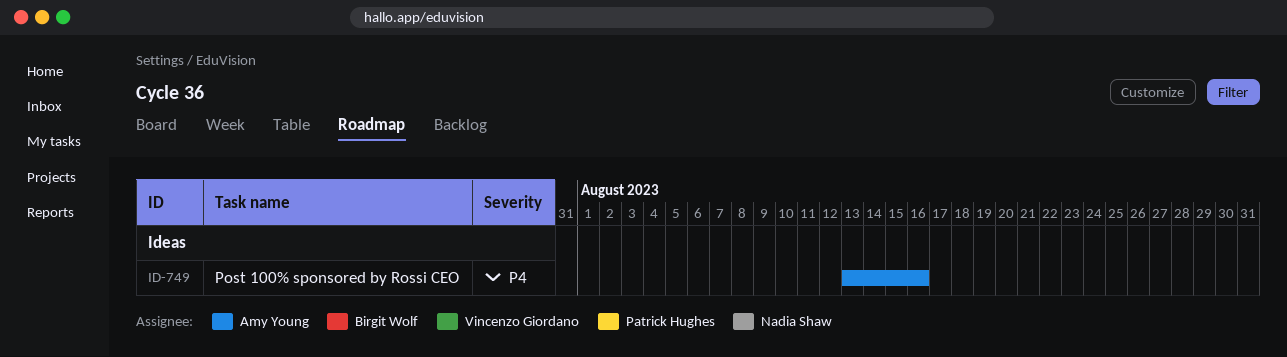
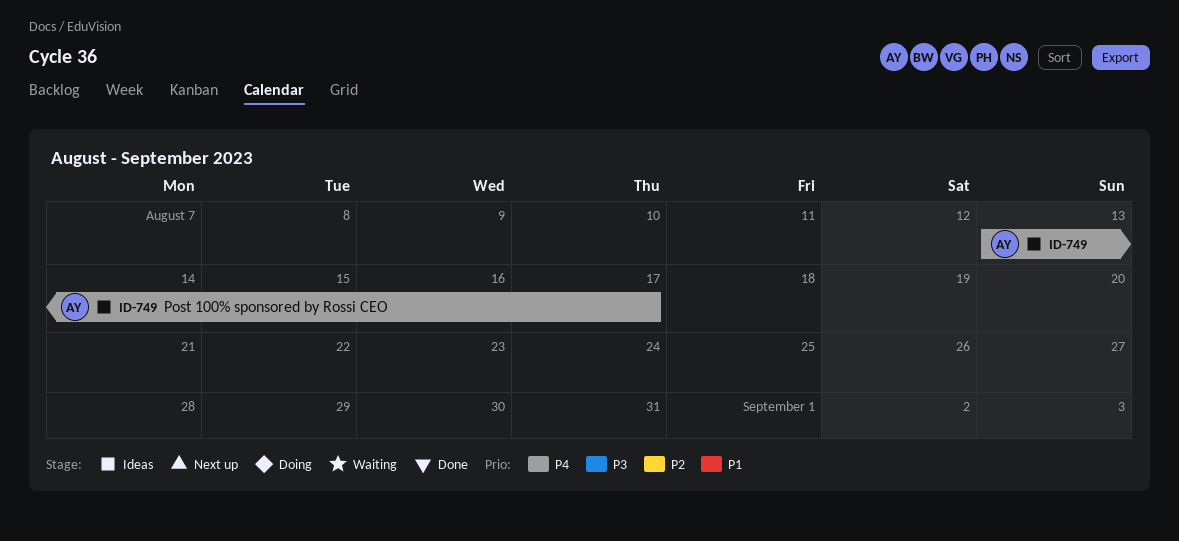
ID-749, due: Aug 16 -> Aug 17

